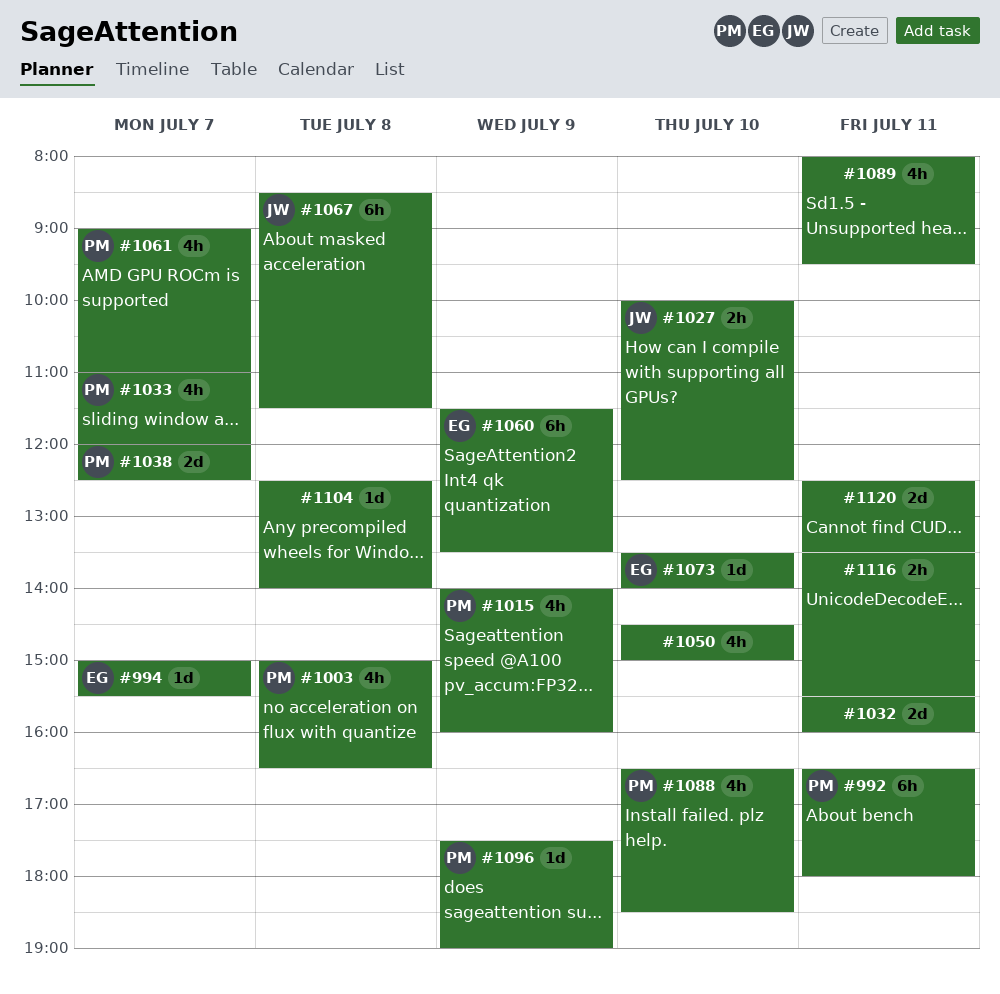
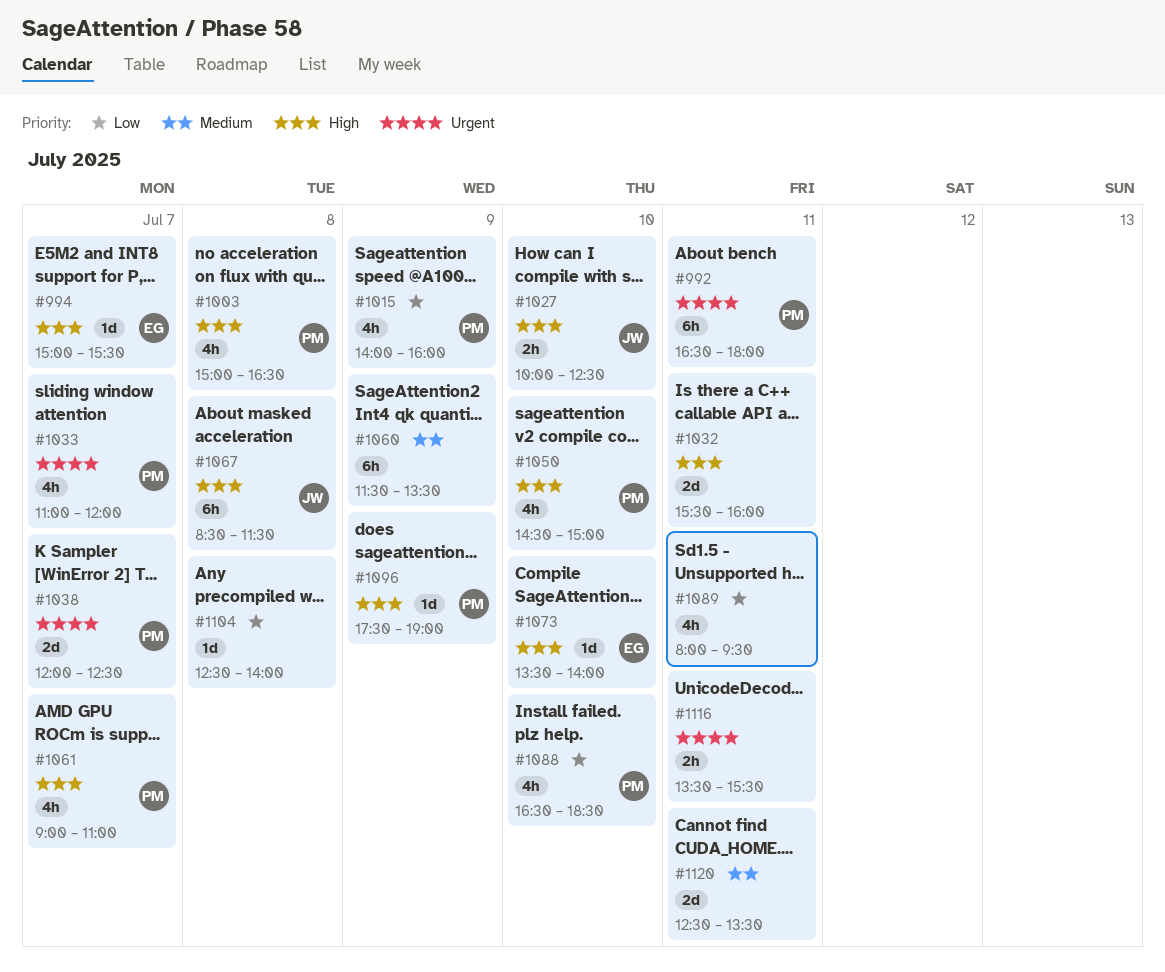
#1050, owner: none -> PM
#1060, owner: EG -> none

